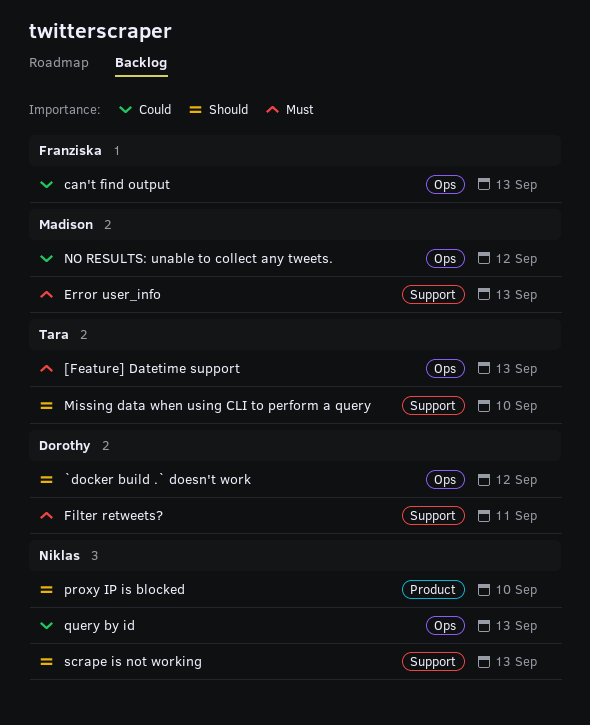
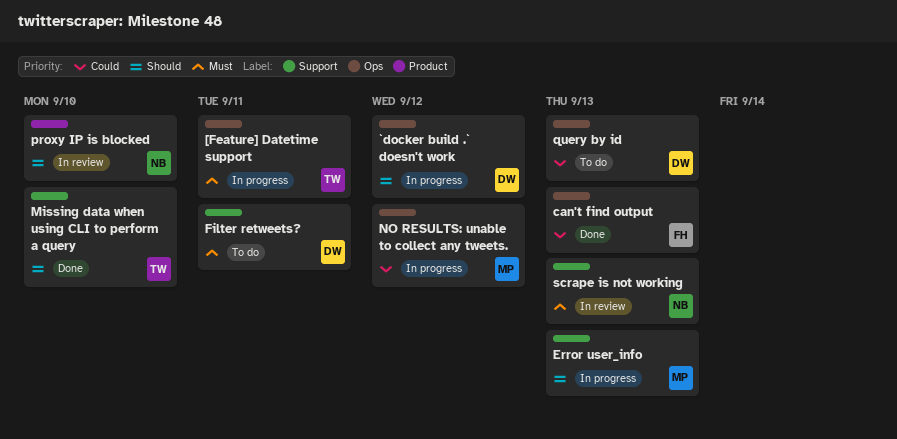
[Feature] Datetime support, due: Sep 13 -> Sep 11
Error user_info, priority: Must -> Should
query by id, owner: Niklas -> Dorothy
scrape is not working, priority: Should -> Must

